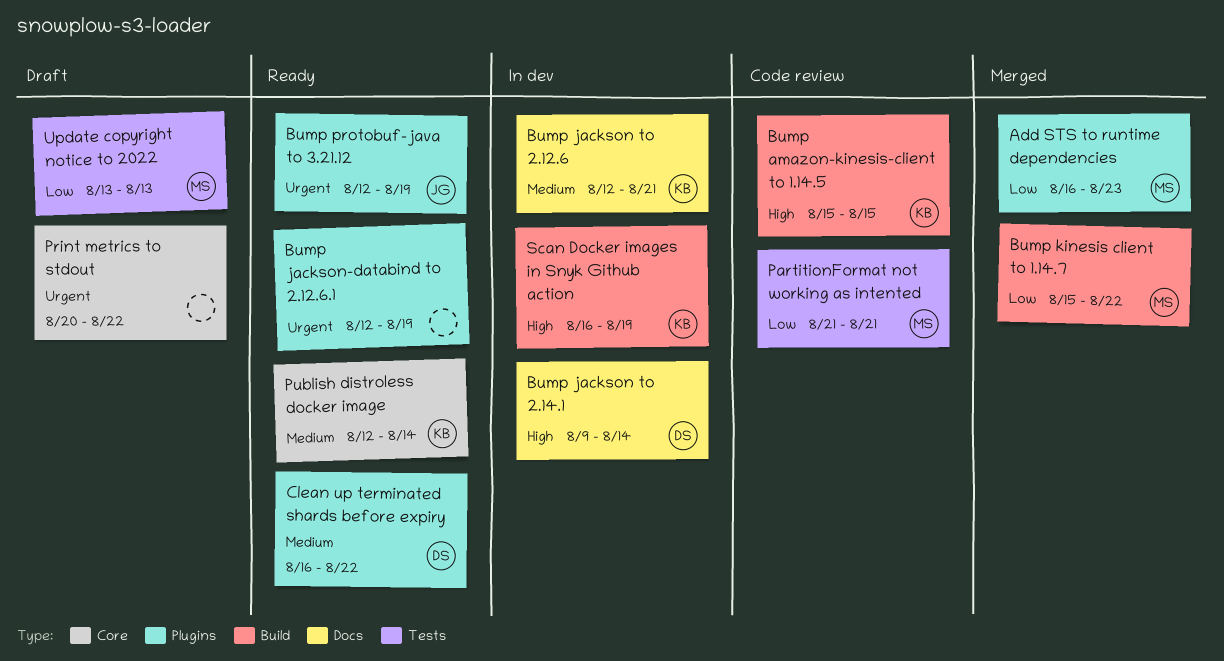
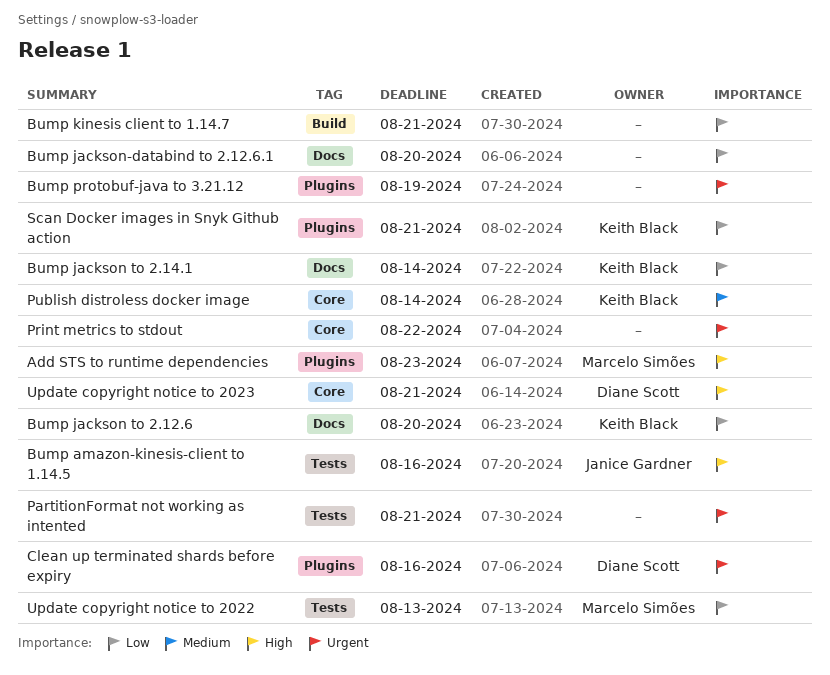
Add STS to runtime dependencies, priority: Low -> High
Bump amazon-kinesis-client to 1.14.5, owner: Keith Black -> Janice Gardner
Bump amazon-kinesis-client to 1.14.5, label: Build -> Tests
Bump amazon-kinesis-client to 1.14.5, due: Aug 15 -> Aug 16
Bump jackson to 2.12.6, priority: Medium -> Low
Bump jackson to 2.12.6, due: Aug 21 -> Aug 20
Bump jackson to 2.14.1, owner: Diane Scott -> Keith Black
Bump jackson to 2.14.1, priority: High -> Low
Bump jackson-databind to 2.12.6.1, priority: Urgent -> Low
Bump jackson-databind to 2.12.6.1, label: Plugins -> Docs
Bump jackson-databind to 2.12.6.1, due: Aug 19 -> Aug 20
Bump kinesis client to 1.14.7, owner: Marcelo Simões -> none
Bump kinesis client to 1.14.7, due: Aug 22 -> Aug 21
Bump protobuf-java to 3.21.12, owner: Janice Gardner -> none
Clean up terminated shards before expiry, priority: Medium -> Urgent
Clean up terminated shards before expiry, due: Aug 22 -> Aug 16
PartitionFormat not working as intented, owner: Marcelo Simões -> none
PartitionFormat not working as intented, priority: Low -> Urgent
Scan Docker images in Snyk Github action, priority: High -> Low
Scan Docker images in Snyk Github action, label: Build -> Plugins
Scan Docker images in Snyk Github action, due: Aug 19 -> Aug 21
Update copyright notice to 2023: none -> present

